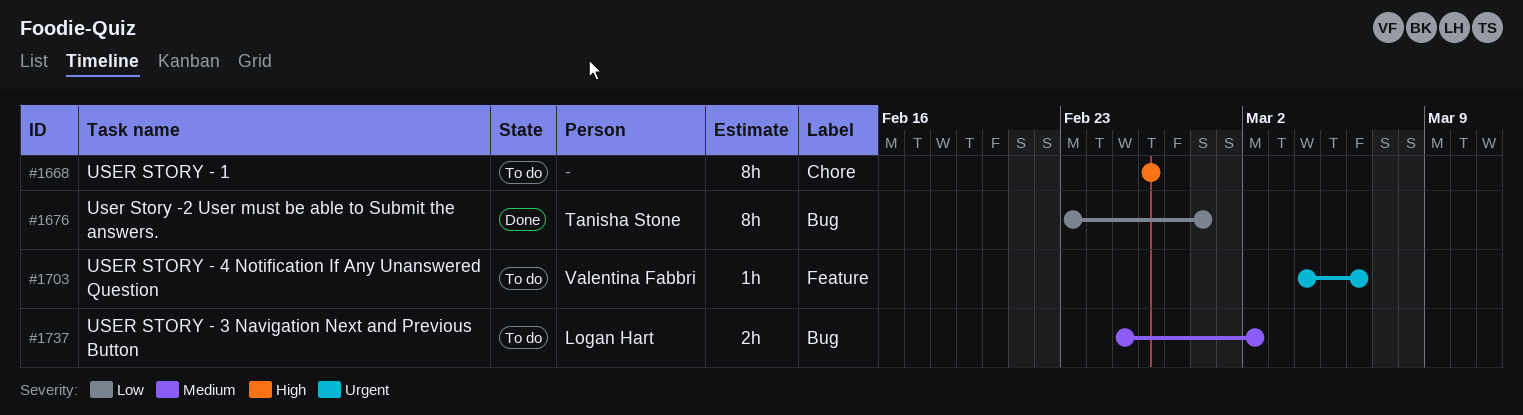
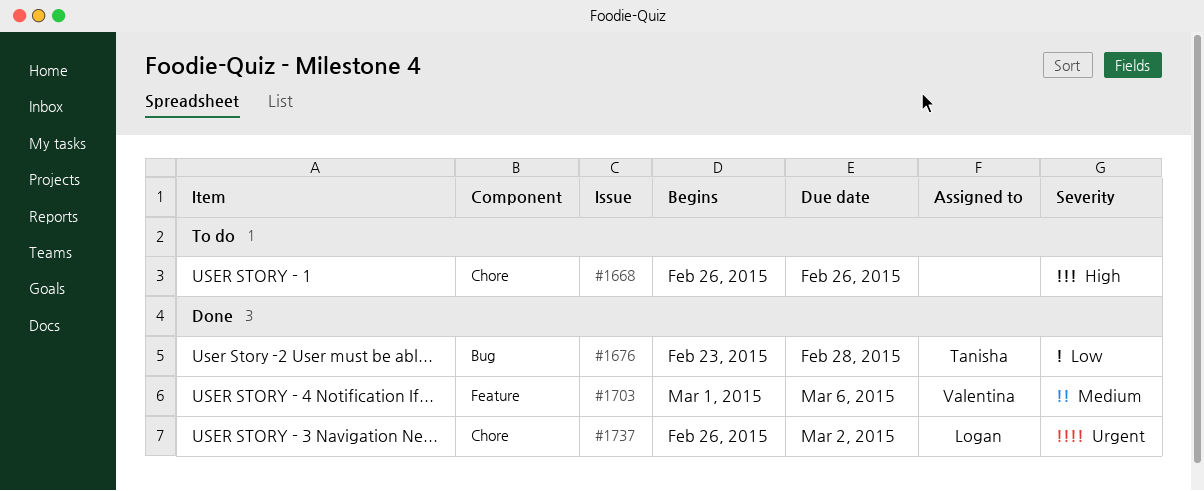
#1703, status: To do -> Done
#1703, priority: Urgent -> Medium
#1703, start: Mar 4 -> Mar 1
#1737, status: To do -> Done
#1737, priority: Medium -> Urgent
#1737, label: Bug -> Chore
#1737, start: Feb 25 -> Feb 26

